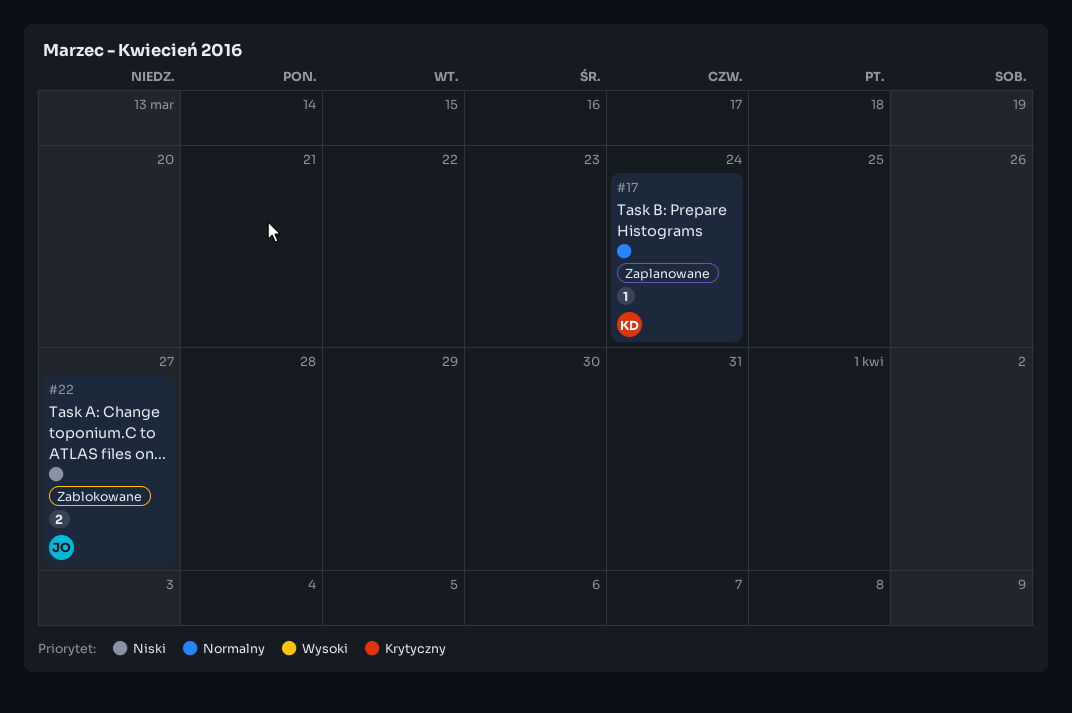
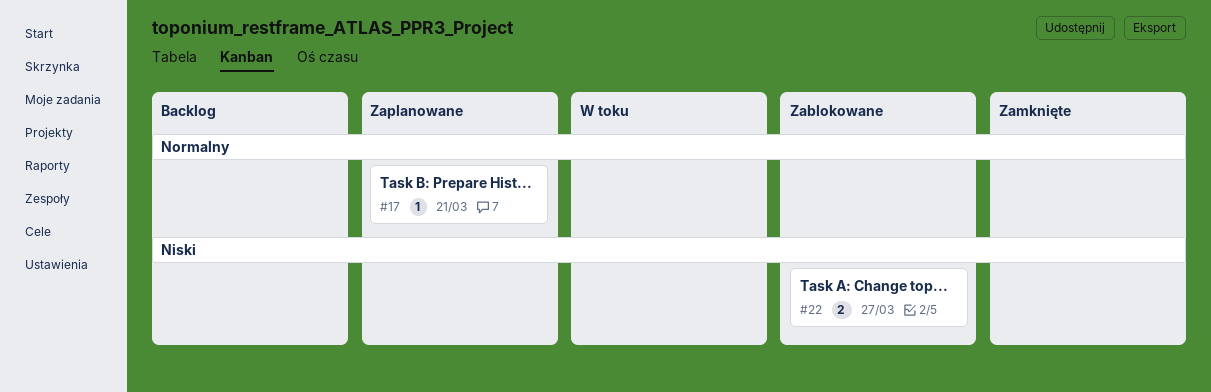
#17, due: Mar 24 -> Mar 21

